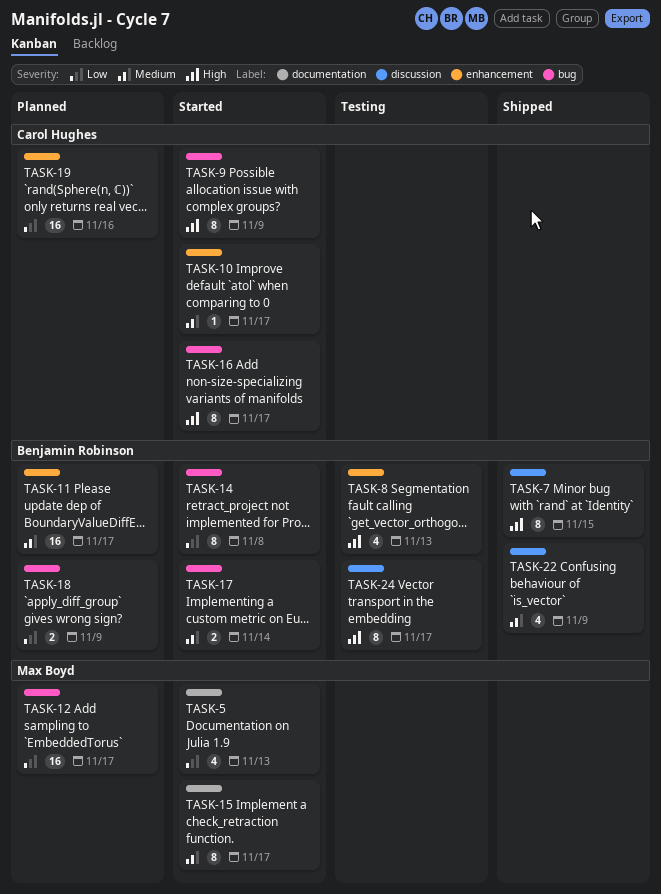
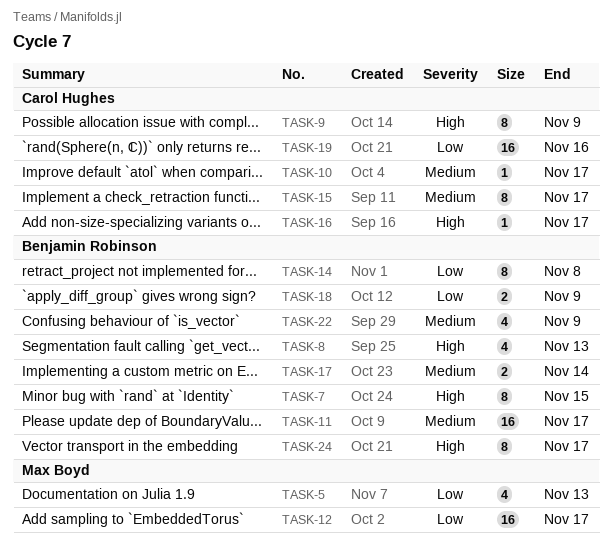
TASK-15, owner: Max Boyd -> Carol Hughes
TASK-16, estimate: 8 -> 1

